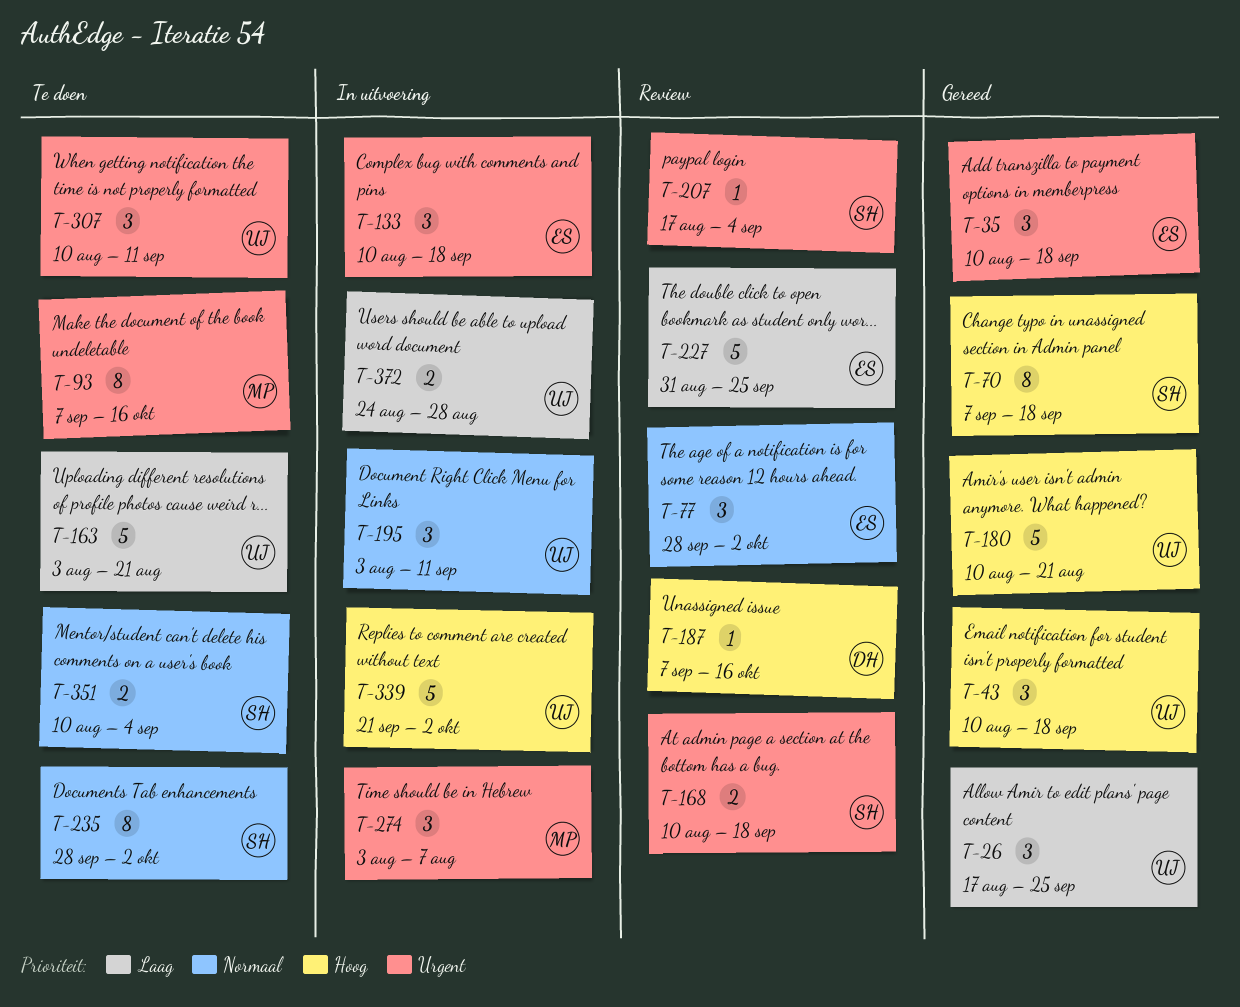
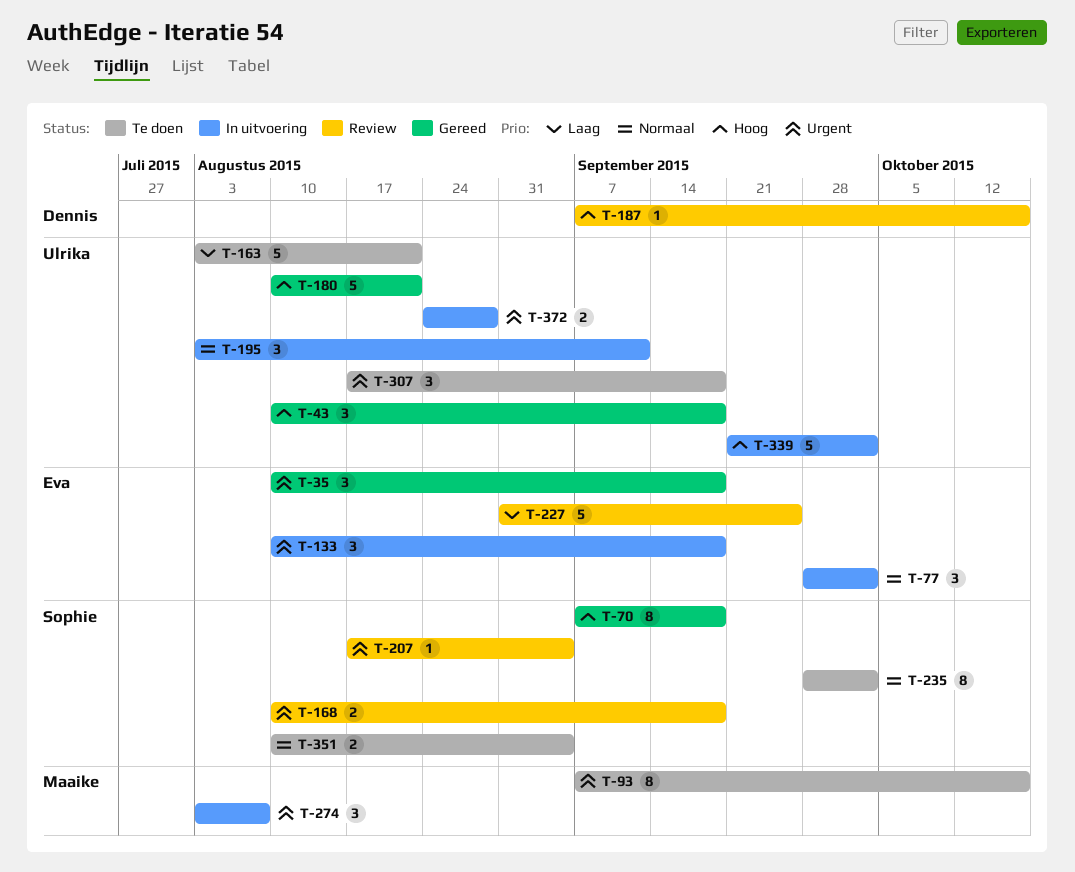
T-26: present -> none
T-77, status: Review -> In uitvoering
T-307, start: Aug 10 -> Aug 17
T-307, due: Sep 11 -> Sep 18
T-372, priority: Laag -> Urgent

